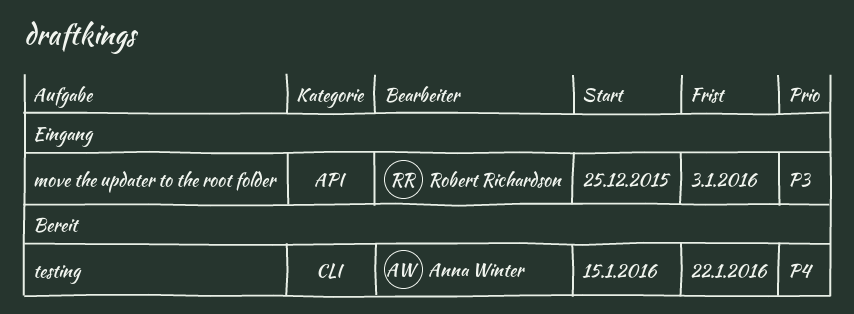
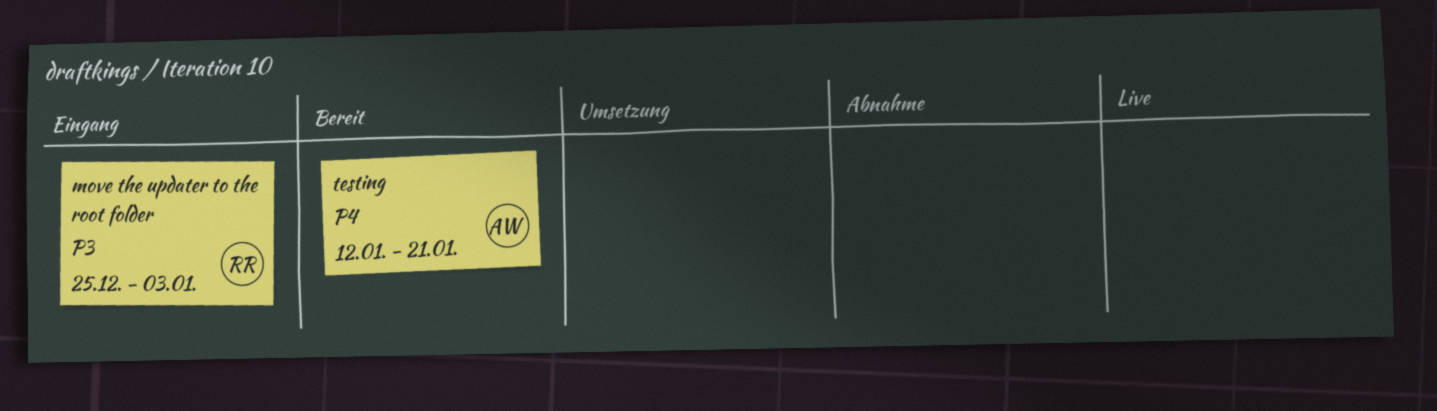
testing, start: Jan 15 -> Jan 12
testing, due: Jan 22 -> Jan 21

